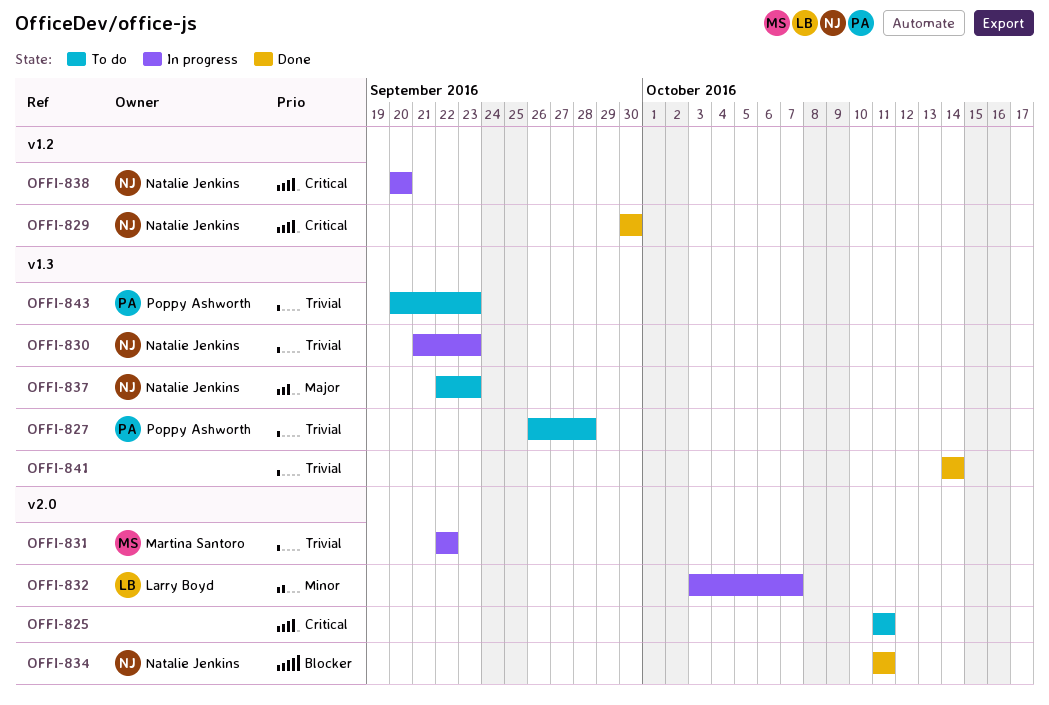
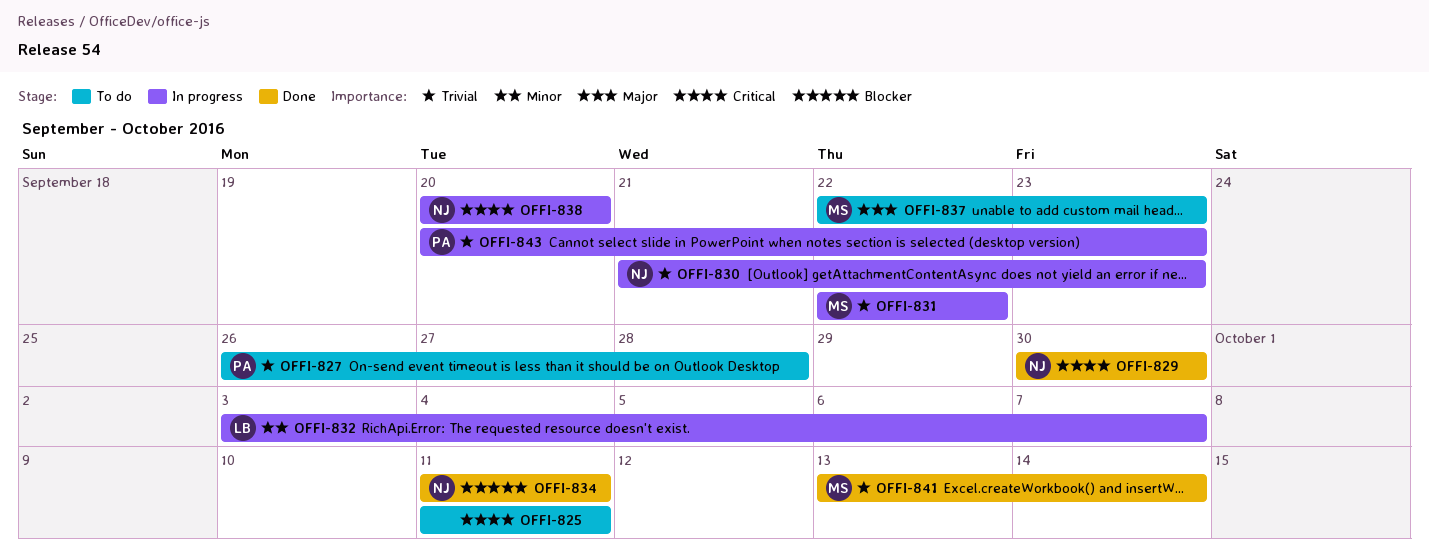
OFFI-837, owner: Natalie Jenkins -> Martina Santoro
OFFI-841, owner: none -> Martina Santoro
OFFI-841, start: Oct 14 -> Oct 13
OFFI-843, status: To do -> In progress

